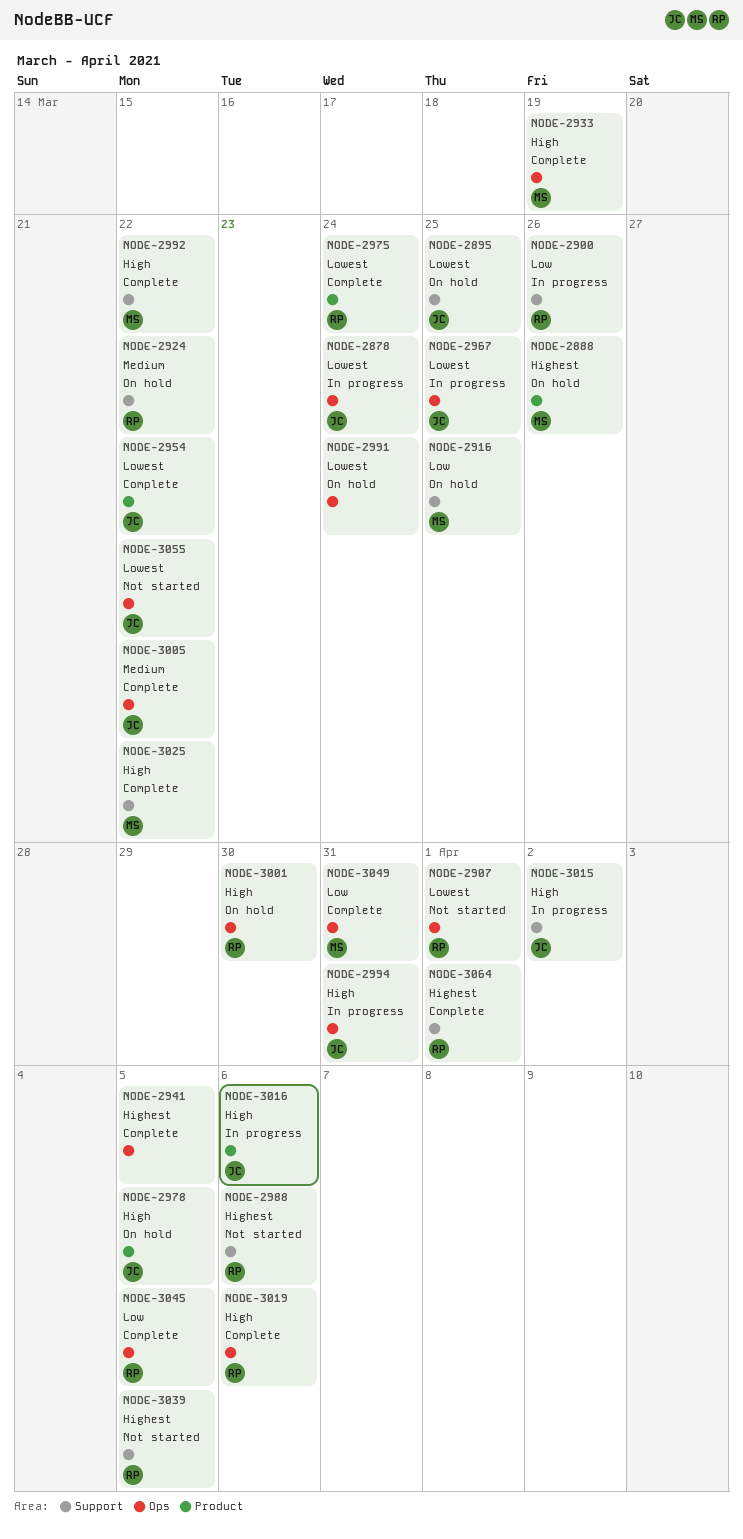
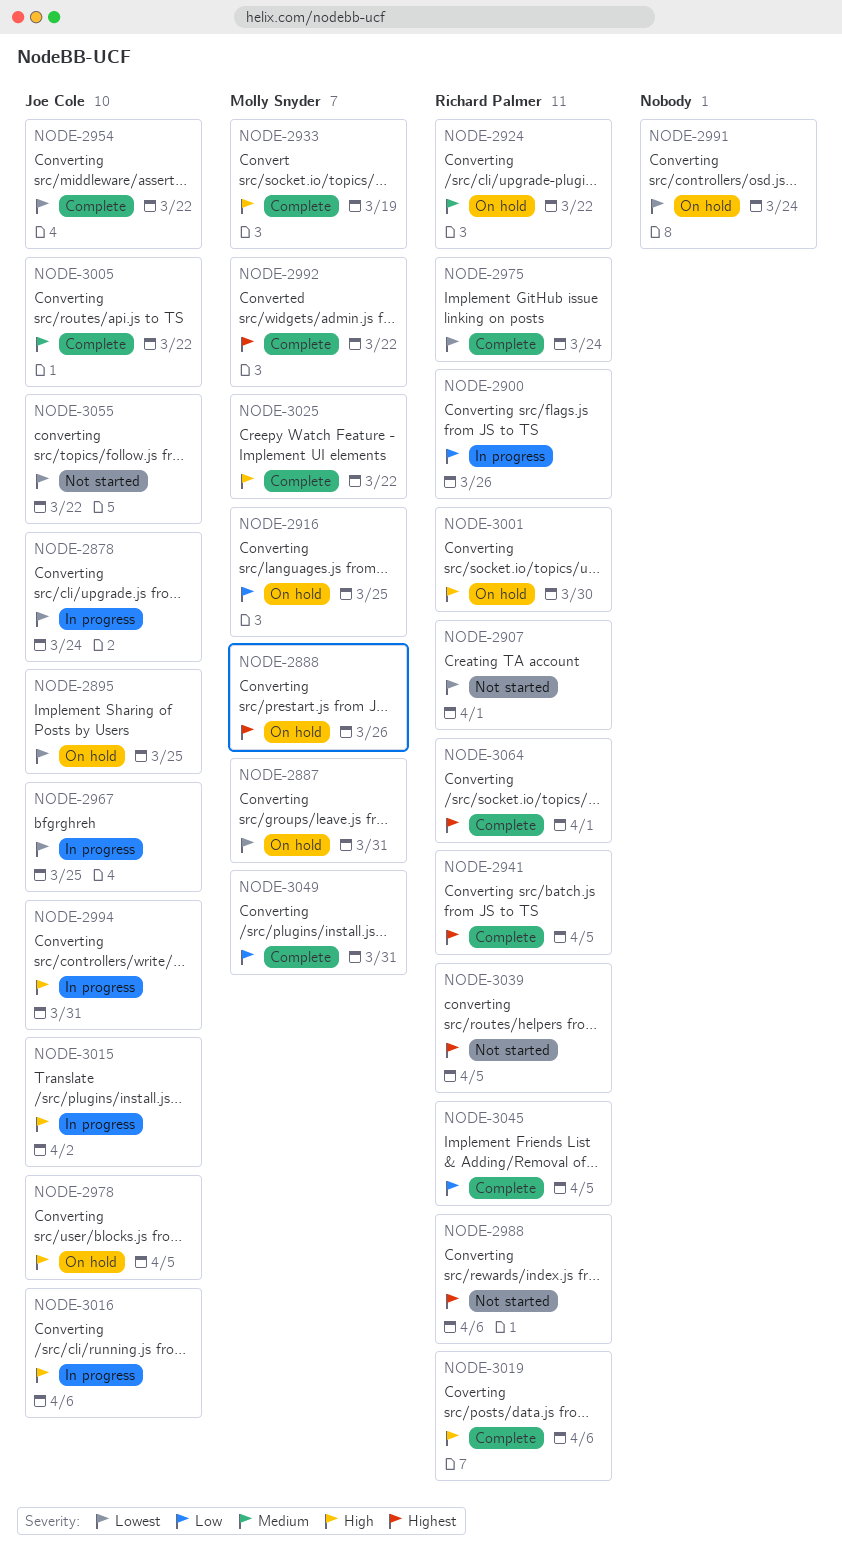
NODE-2887: none -> present
NODE-2941, owner: none -> Richard Palmer
NODE-2992, priority: High -> Highest

